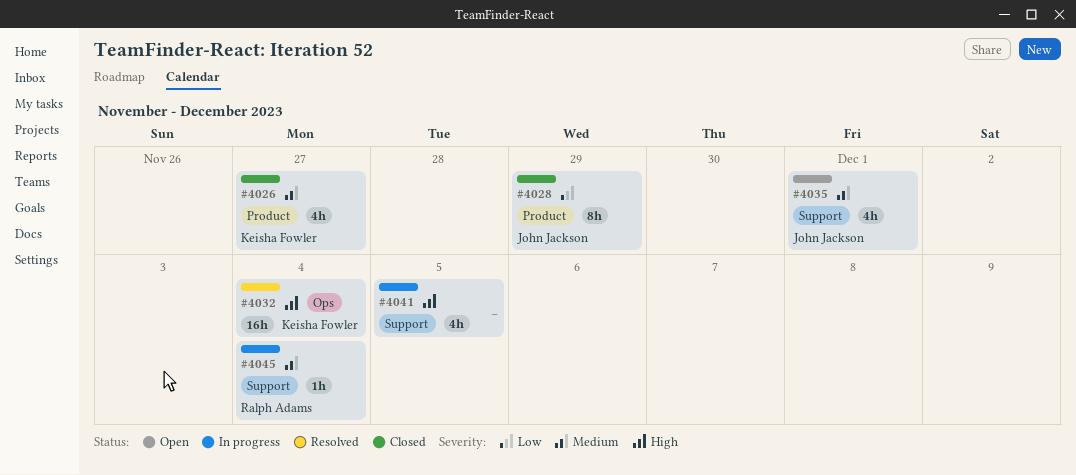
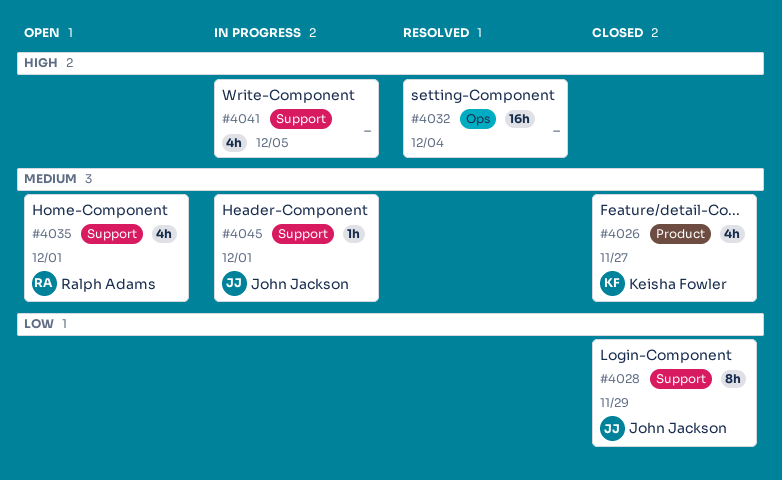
#4028, label: Product -> Support
#4032, owner: Keisha Fowler -> none
#4035, owner: John Jackson -> Ralph Adams
#4045, owner: Ralph Adams -> John Jackson
#4045, due: Dec 4 -> Dec 1

